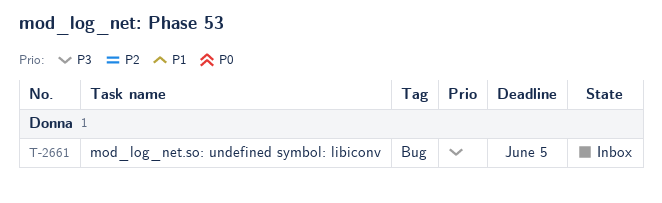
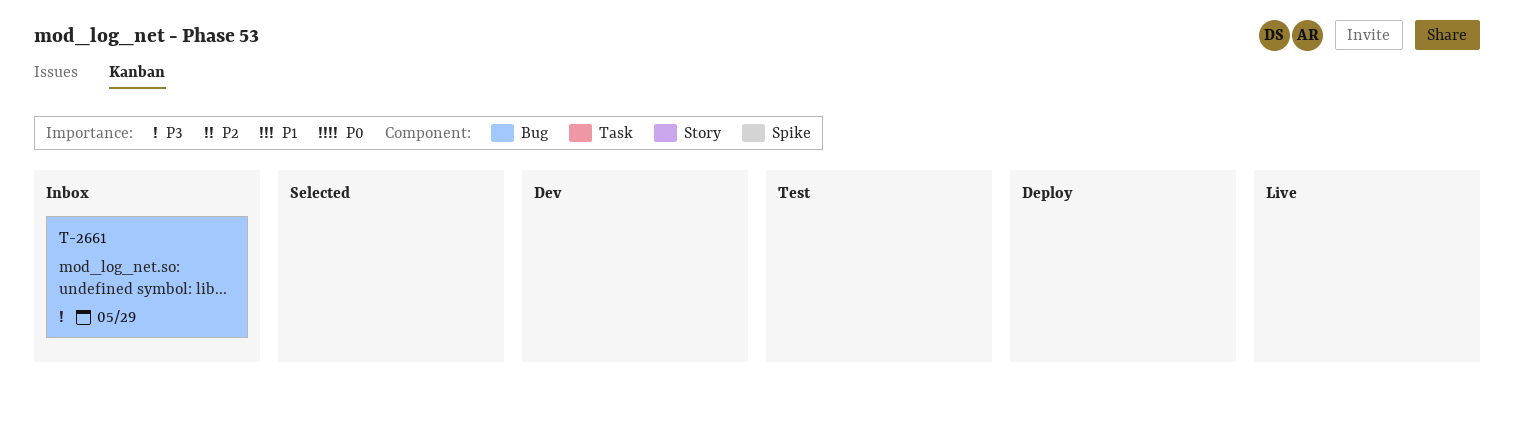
T-2661, due: Jun 5 -> May 29

